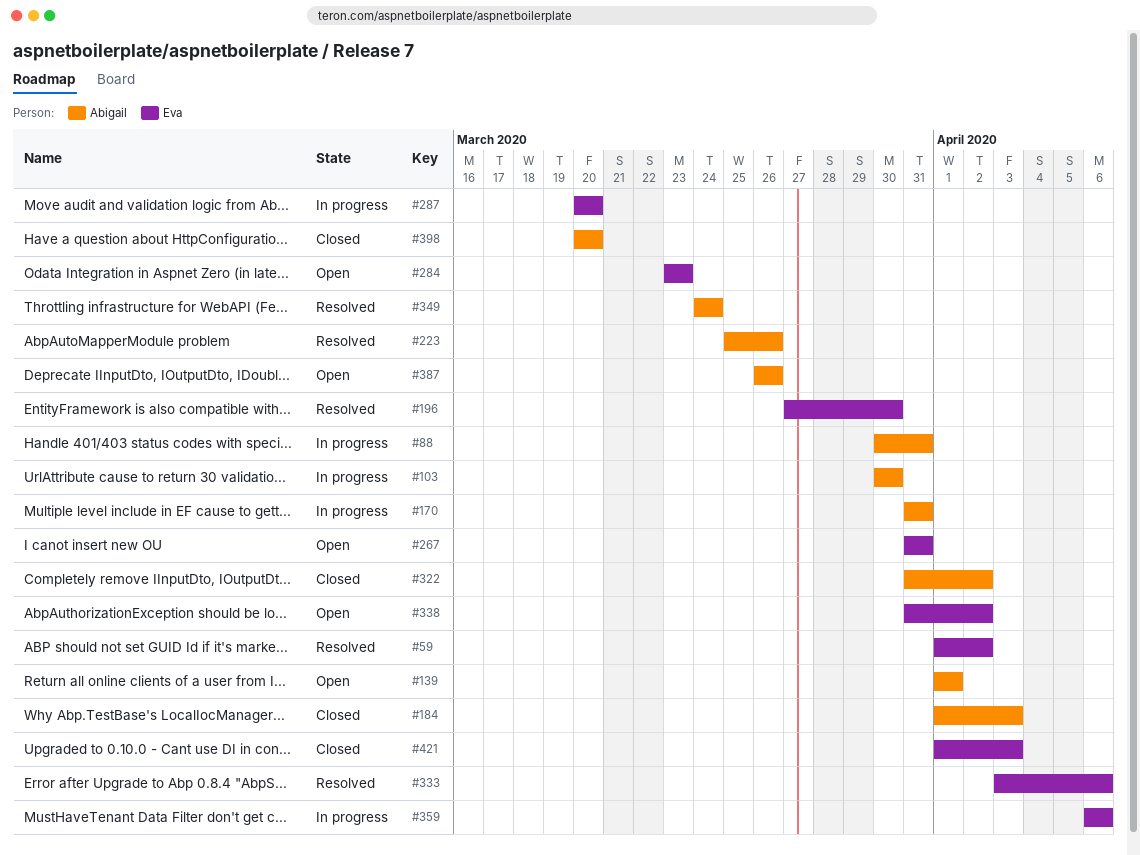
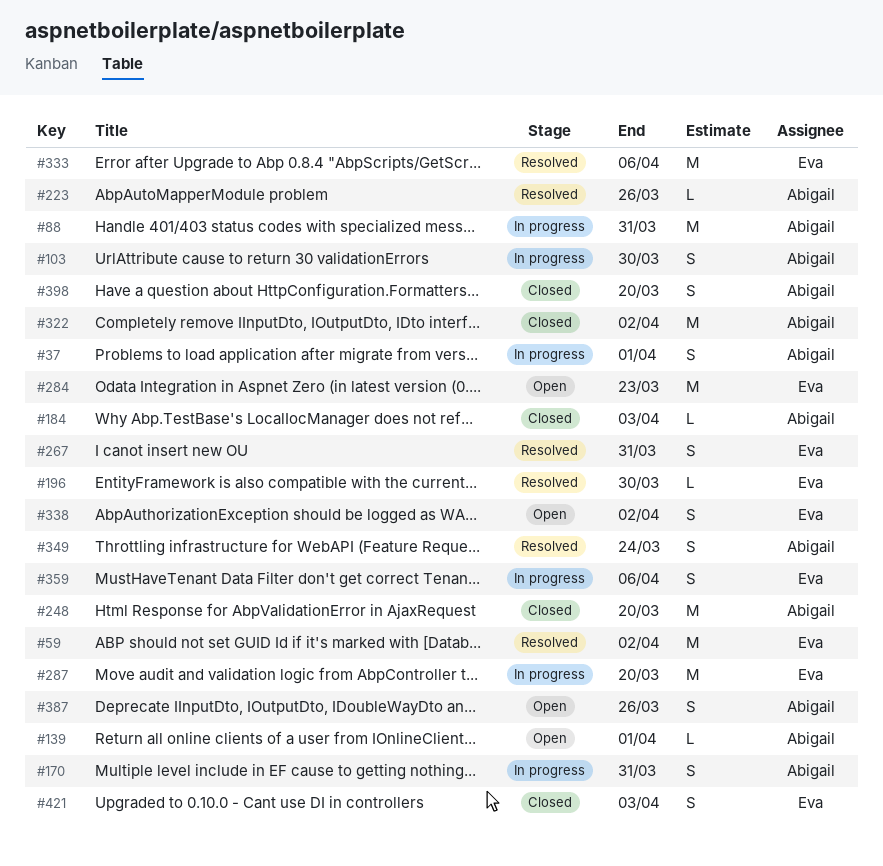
#37: none -> present
#248: none -> present
#267, status: Open -> Resolved

